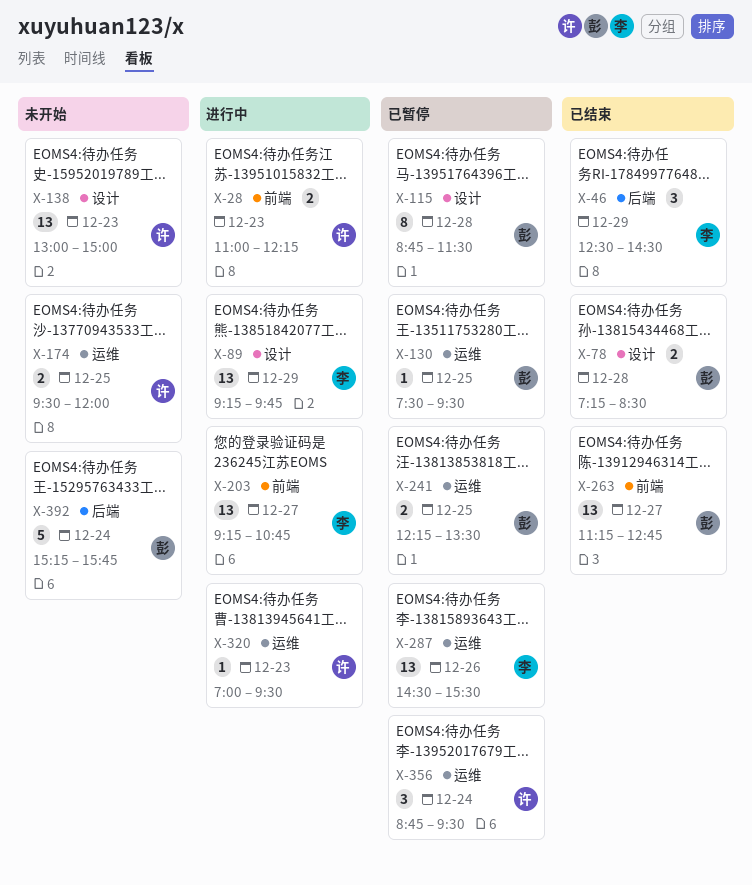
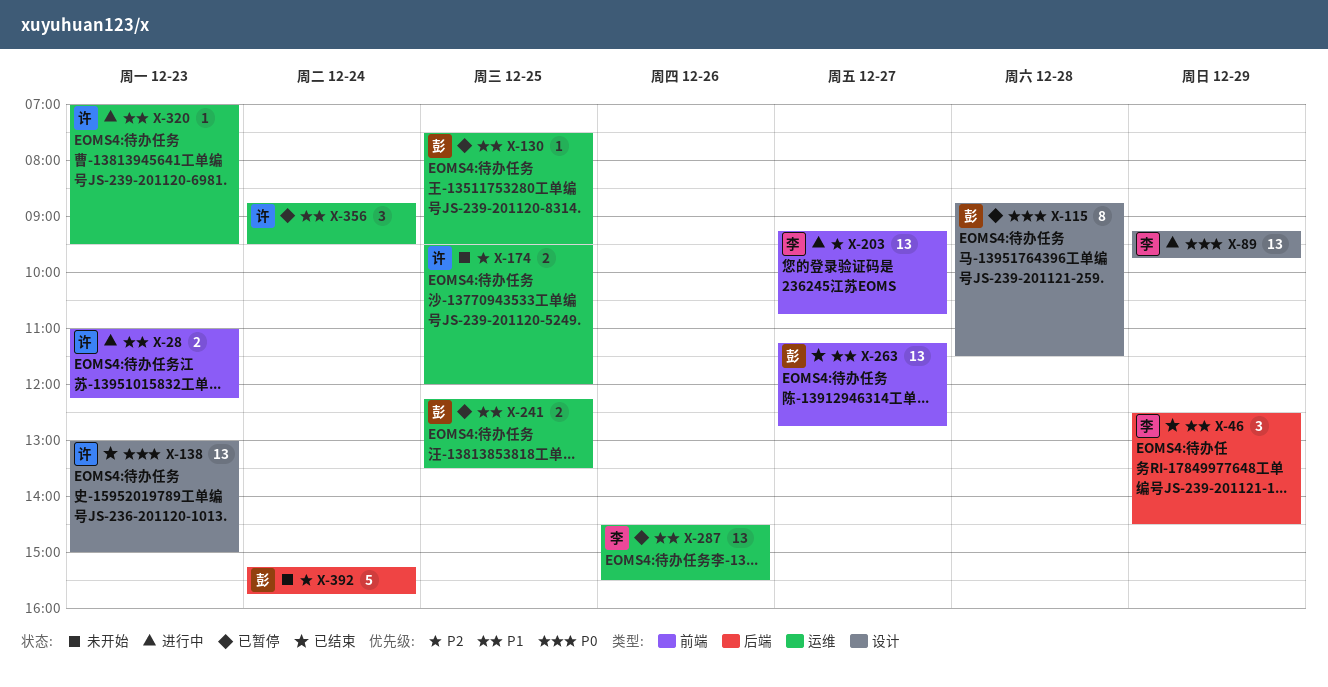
X-78: present -> none
X-138, status: 未开始 -> 已结束

